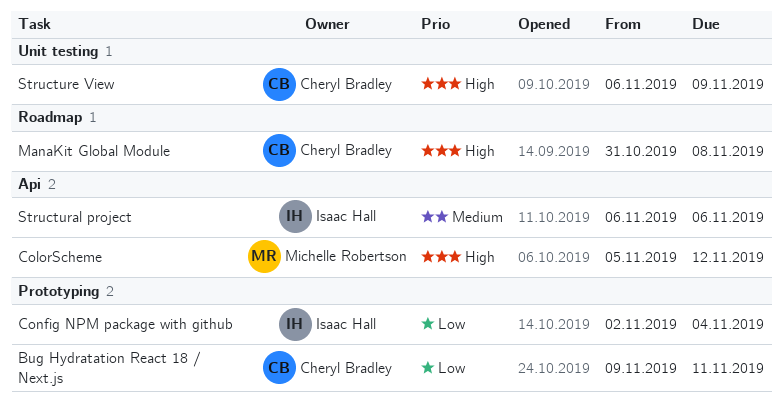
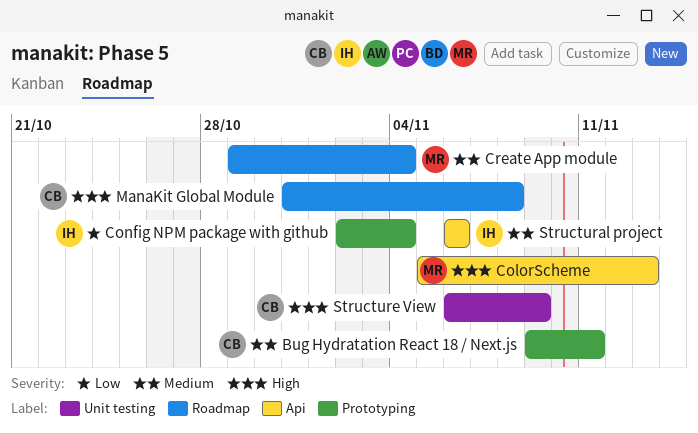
Bug Hydratation React 18 / Next.js, priority: Low -> Medium
ColorScheme, due: Nov 12 -> Nov 13
Create App module: none -> present

